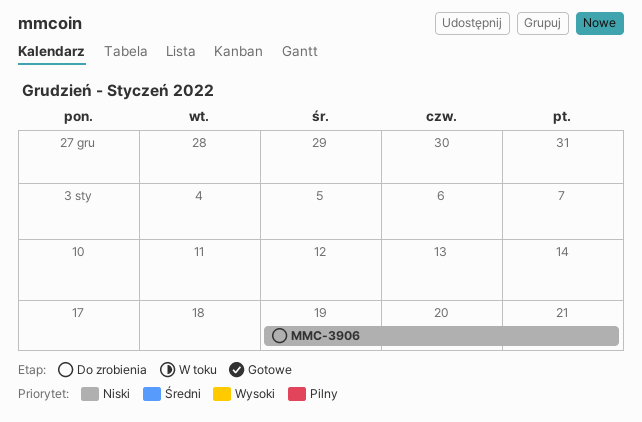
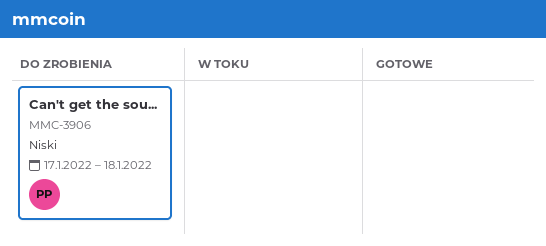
MMC-3906, start: Jan 19 -> Jan 17
MMC-3906, due: Jan 21 -> Jan 18

